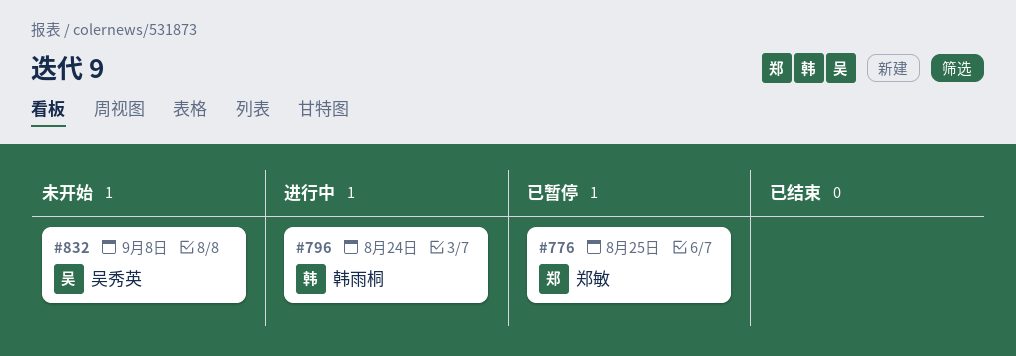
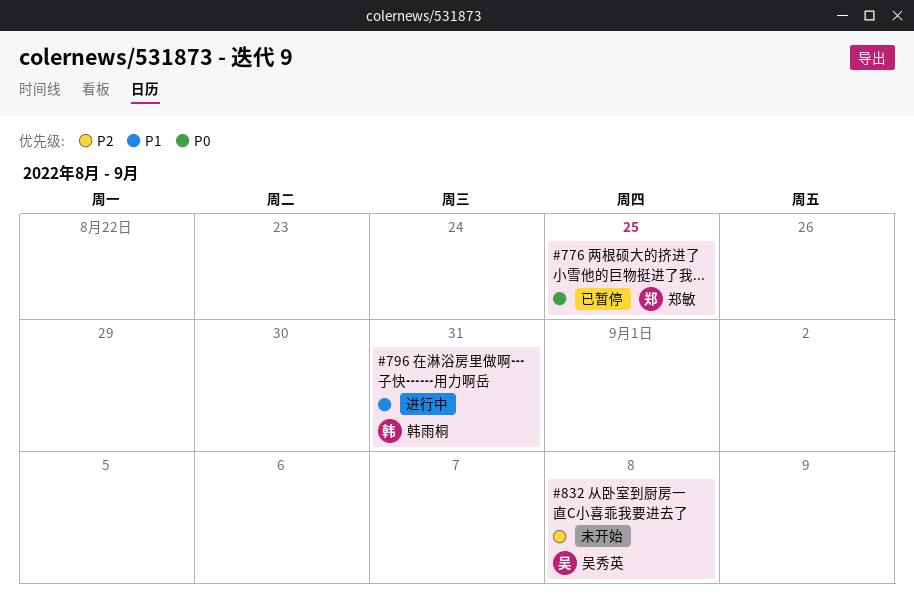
#796, due: Aug 24 -> Aug 31

